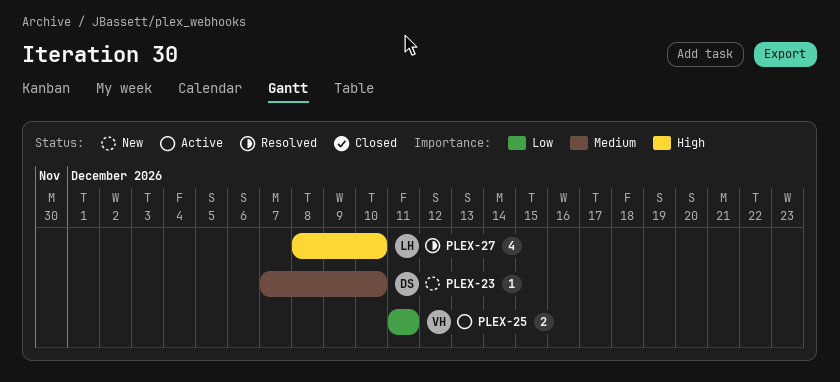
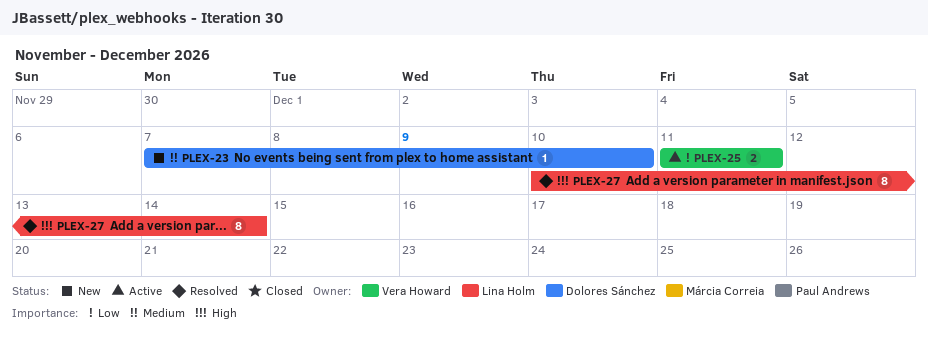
PLEX-27, estimate: 4 -> 8
PLEX-27, start: Dec 8 -> Dec 10
PLEX-27, due: Dec 10 -> Dec 14

